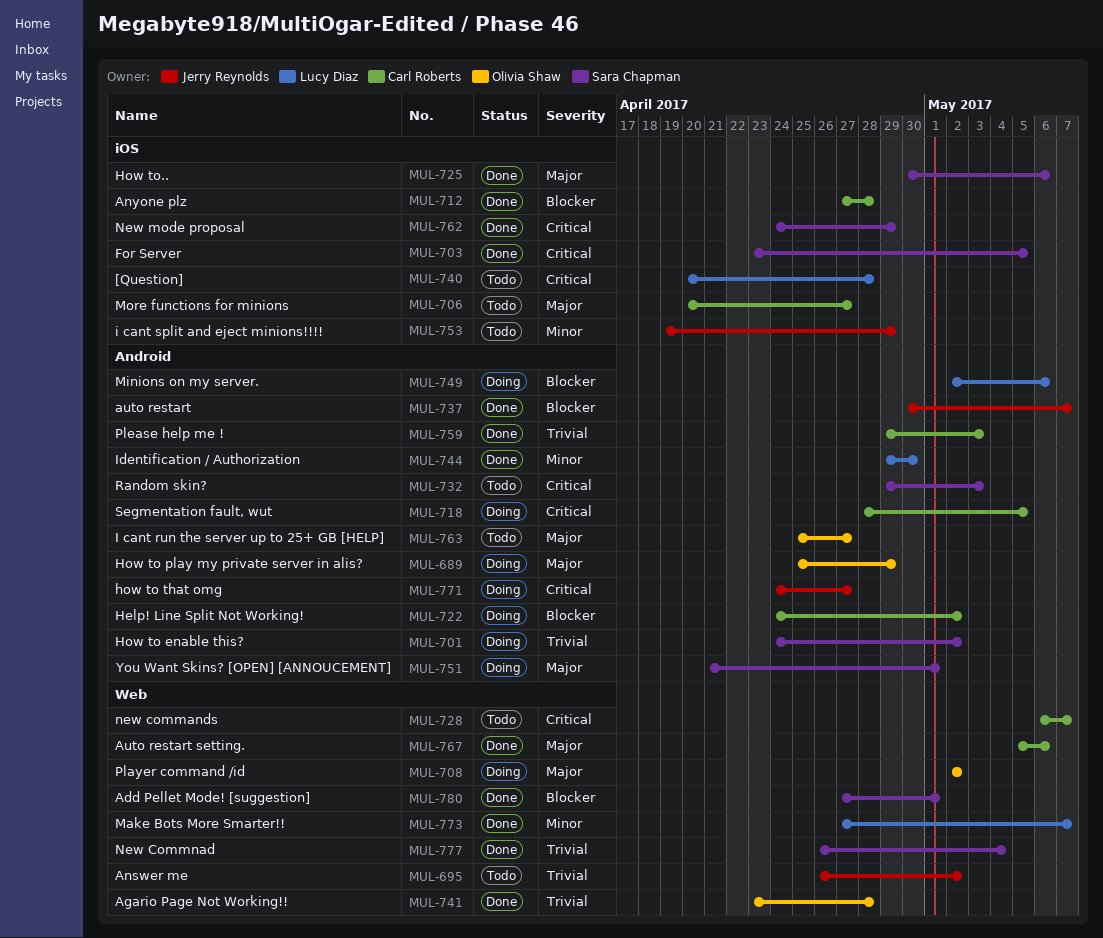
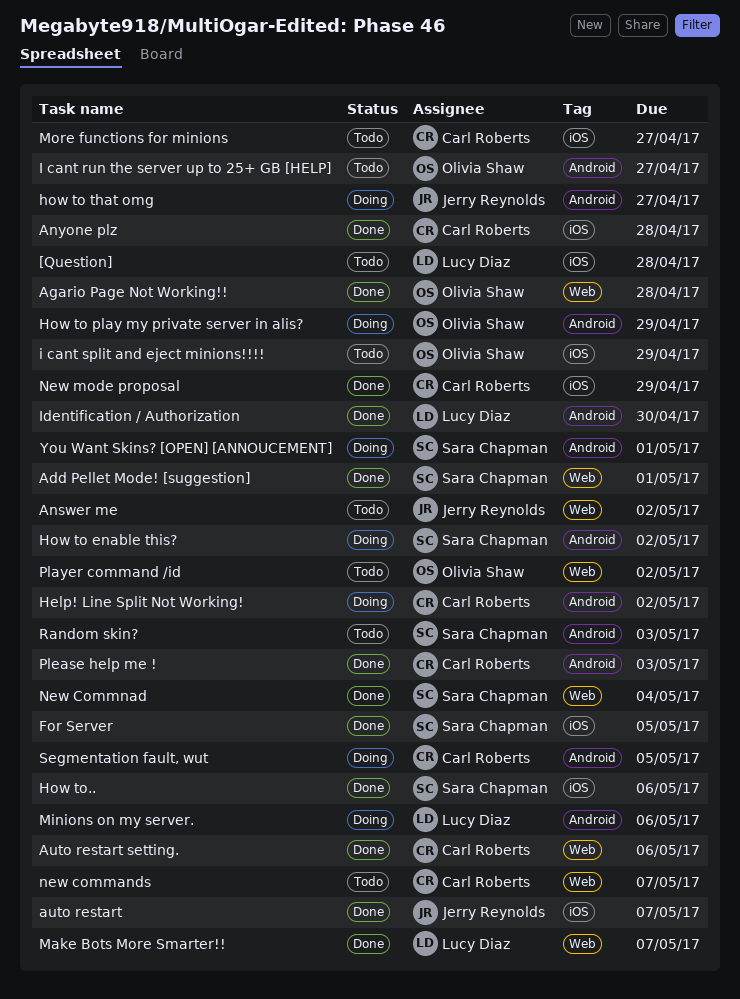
auto restart, label: Android -> iOS
i cant split and eject minions!!!!, owner: Jerry Reynolds -> Olivia Shaw
New mode proposal, owner: Sara Chapman -> Carl Roberts
Player command /id, status: Doing -> Todo

